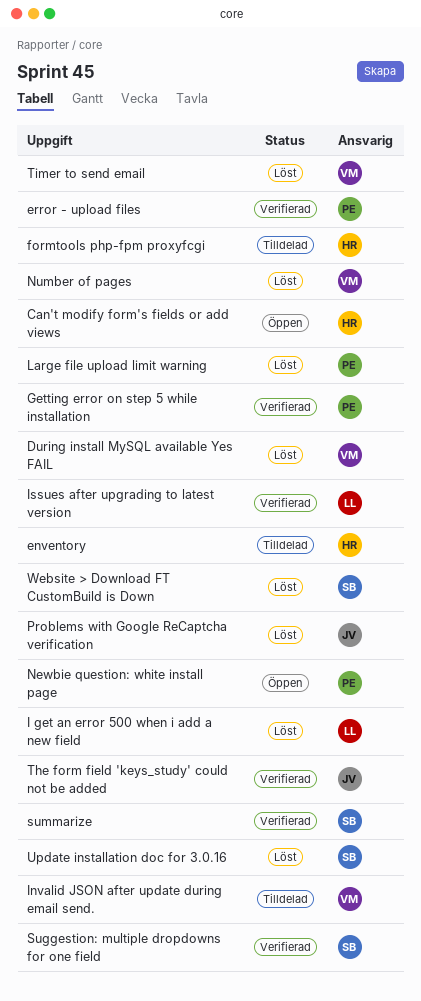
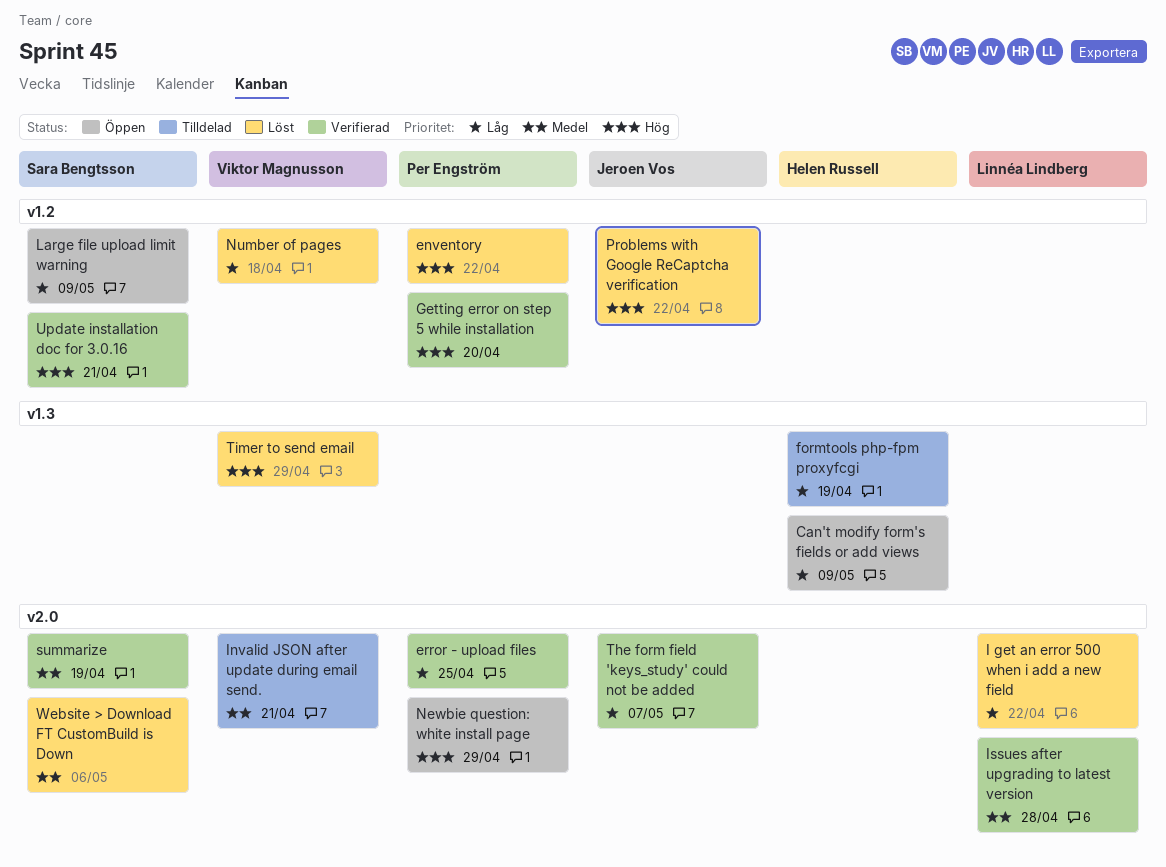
During install MySQL available Yes FAIL: present -> none
enventory, status: Tilldelad -> Löst
enventory, owner: Helen Russell -> Per Engström
Large file upload limit warning, status: Löst -> Öppen
Large file upload limit warning, owner: Per Engström -> Sara Bengtsson
Suggestion: multiple dropdowns for one field: present -> none
Update installation doc for 3.0.16, status: Löst -> Verifierad

